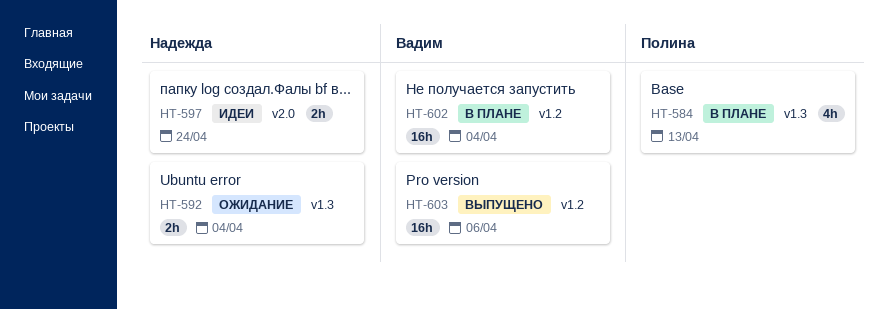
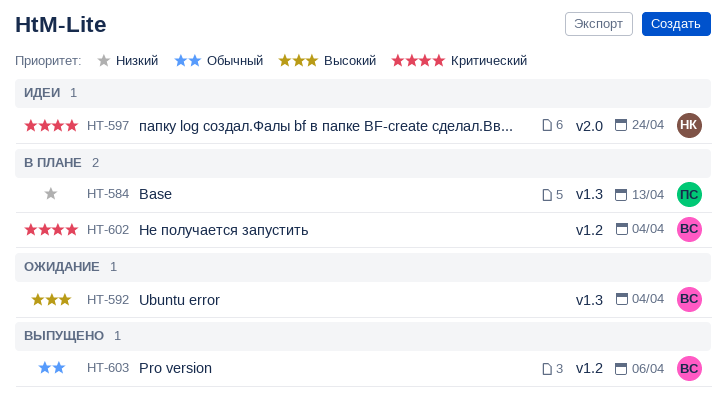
HT-592, owner: Надежда -> Вадим

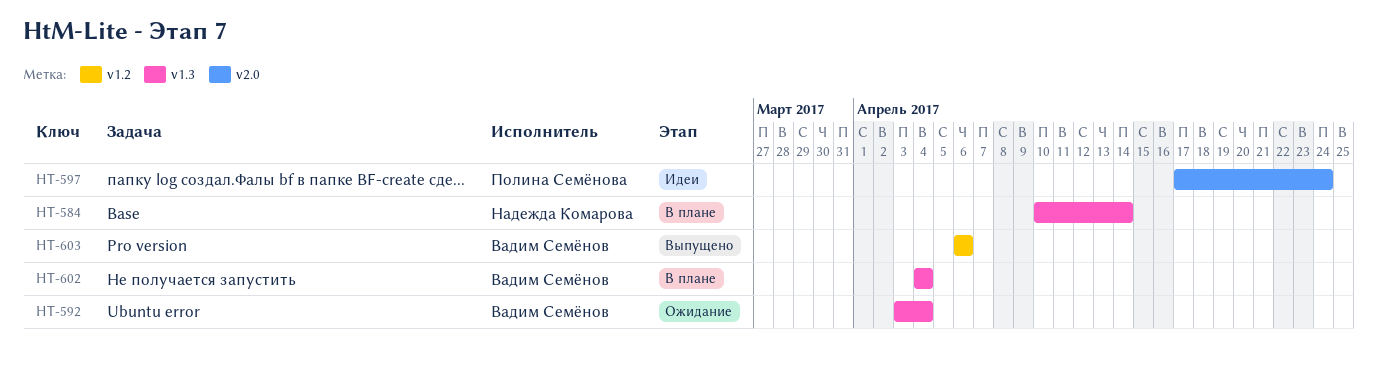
HT-584, owner: Полина Семёнова -> Надежда Комарова
HT-584, due: Apr 13 -> Apr 14
HT-597, owner: Надежда Комарова -> Полина Семёнова
HT-602, label: v1.2 -> v1.3

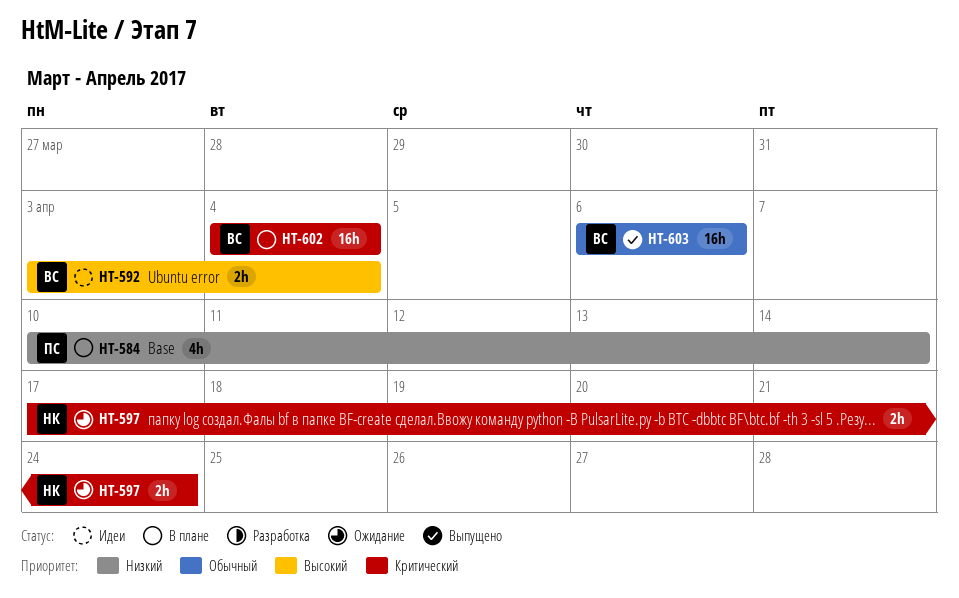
HT-584, owner: Надежда Комарова -> Полина Семёнова
HT-592, status: Ожидание -> Идеи
HT-597, status: Идеи -> Ожидание
HT-597, owner: Полина Семёнова -> Надежда Комарова

